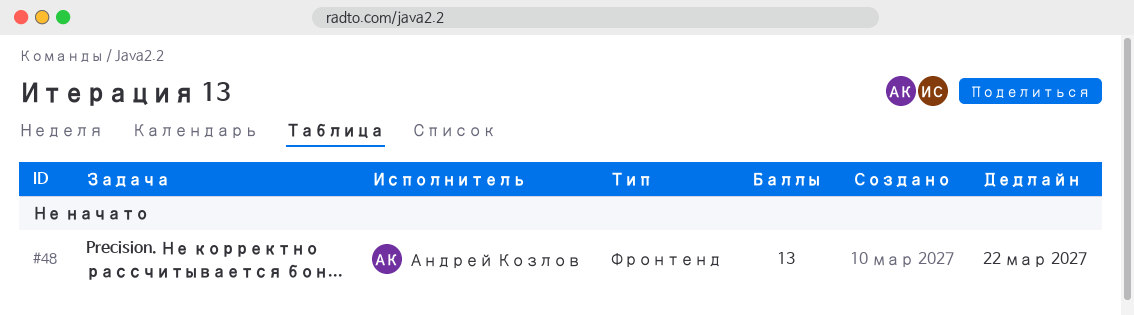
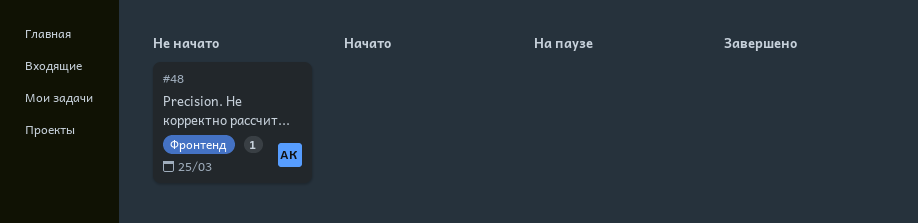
#48, estimate: 13 -> 1
#48, due: Mar 22 -> Mar 25

